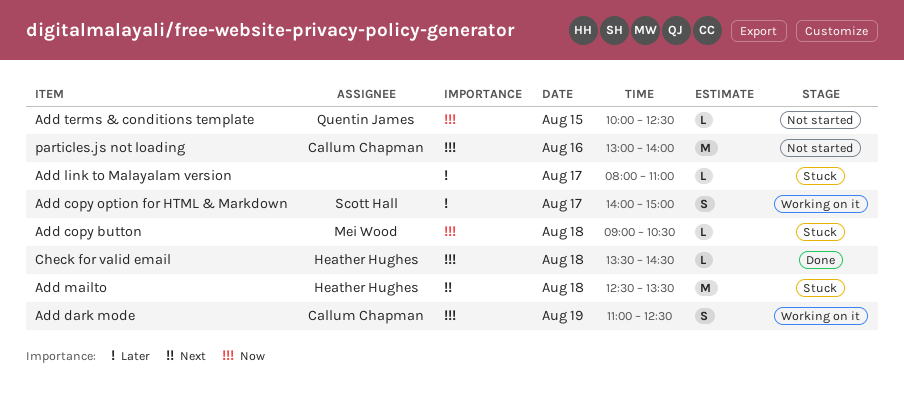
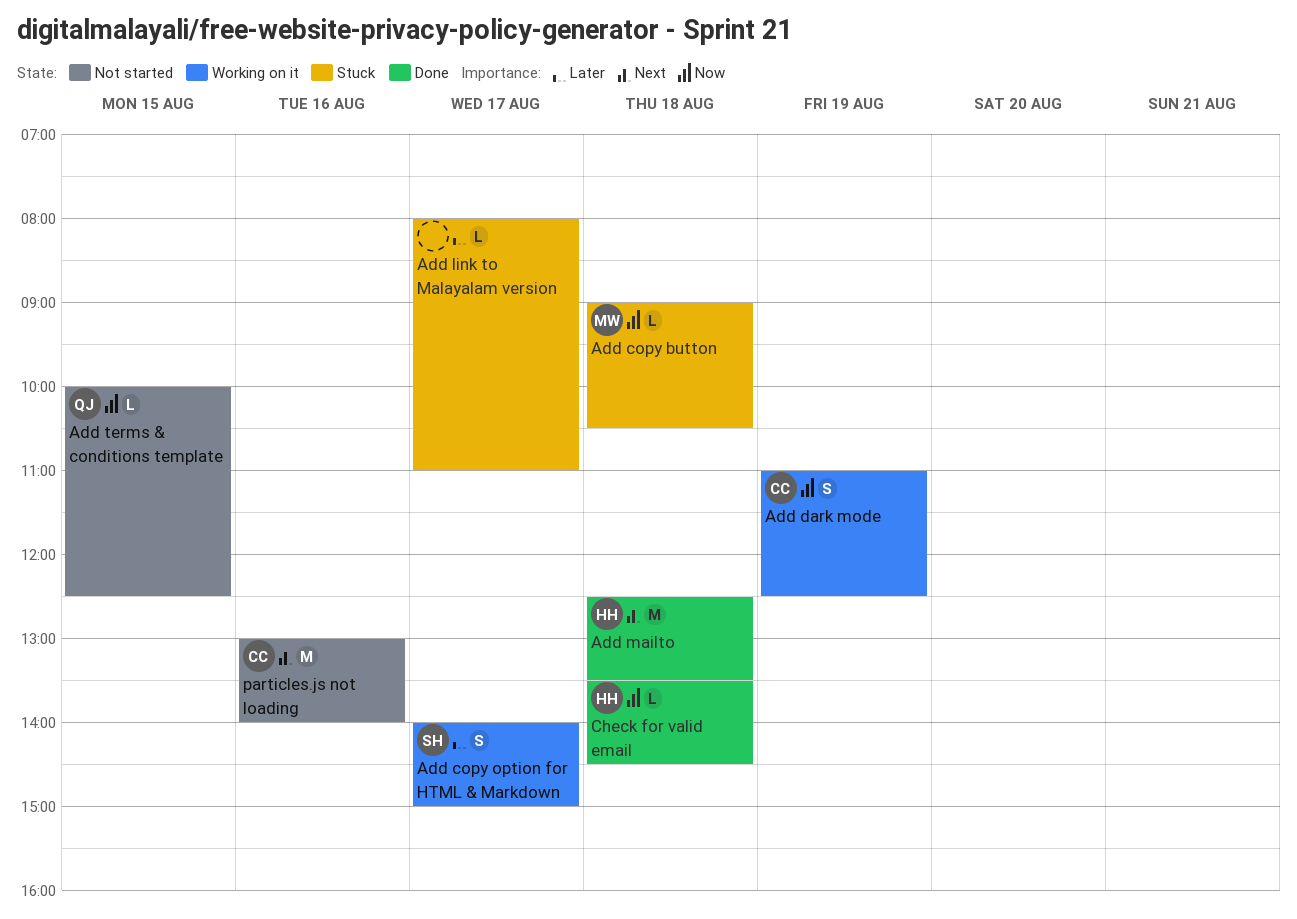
Add mailto, status: Stuck -> Done
particles.js not loading, priority: Now -> Next

